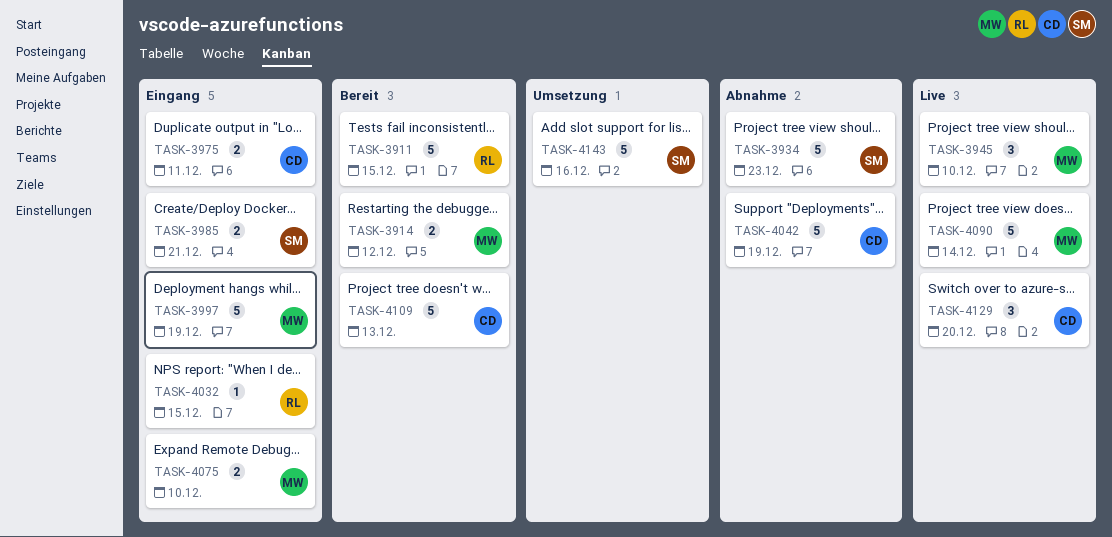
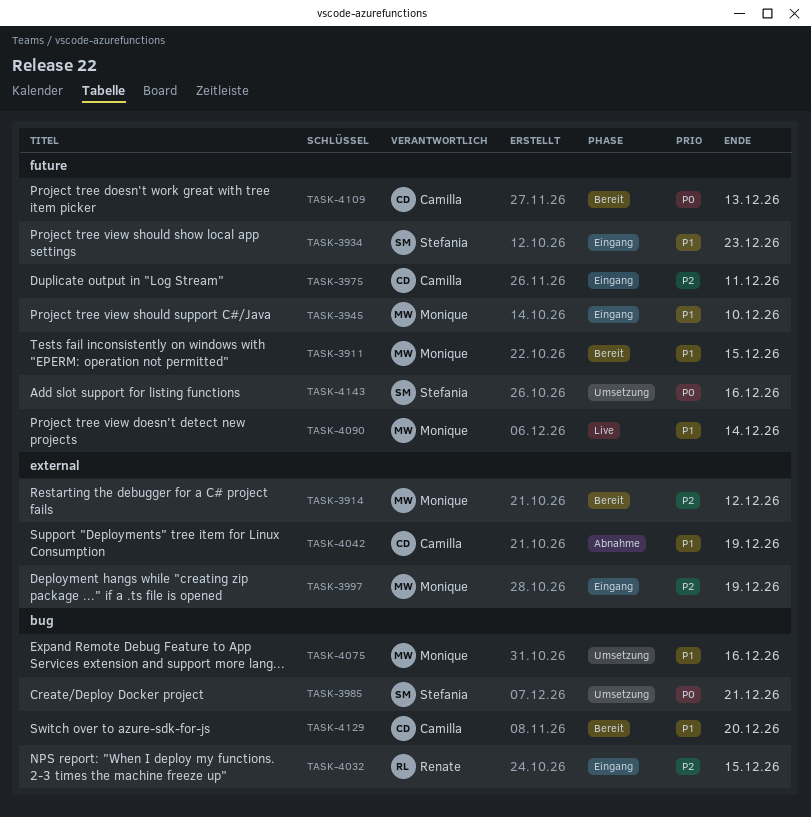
TASK-3911, owner: Renate -> Monique
TASK-3934, status: Abnahme -> Eingang
TASK-3945, status: Live -> Eingang
TASK-3985, status: Eingang -> Umsetzung
TASK-4075, status: Eingang -> Umsetzung
TASK-4075, due: Dec 10 -> Dec 16
TASK-4129, status: Live -> Bereit

